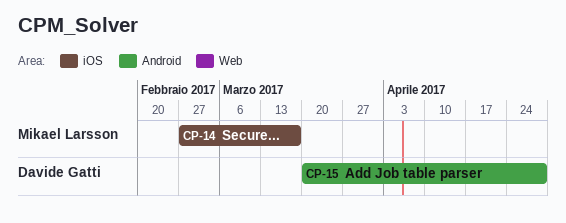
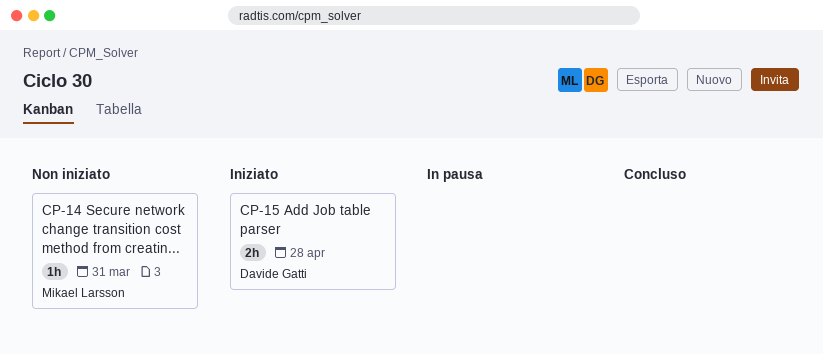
CP-14, due: Mar 17 -> Mar 31

